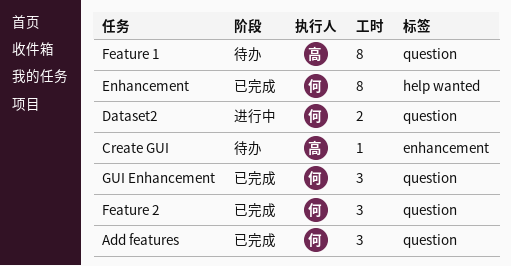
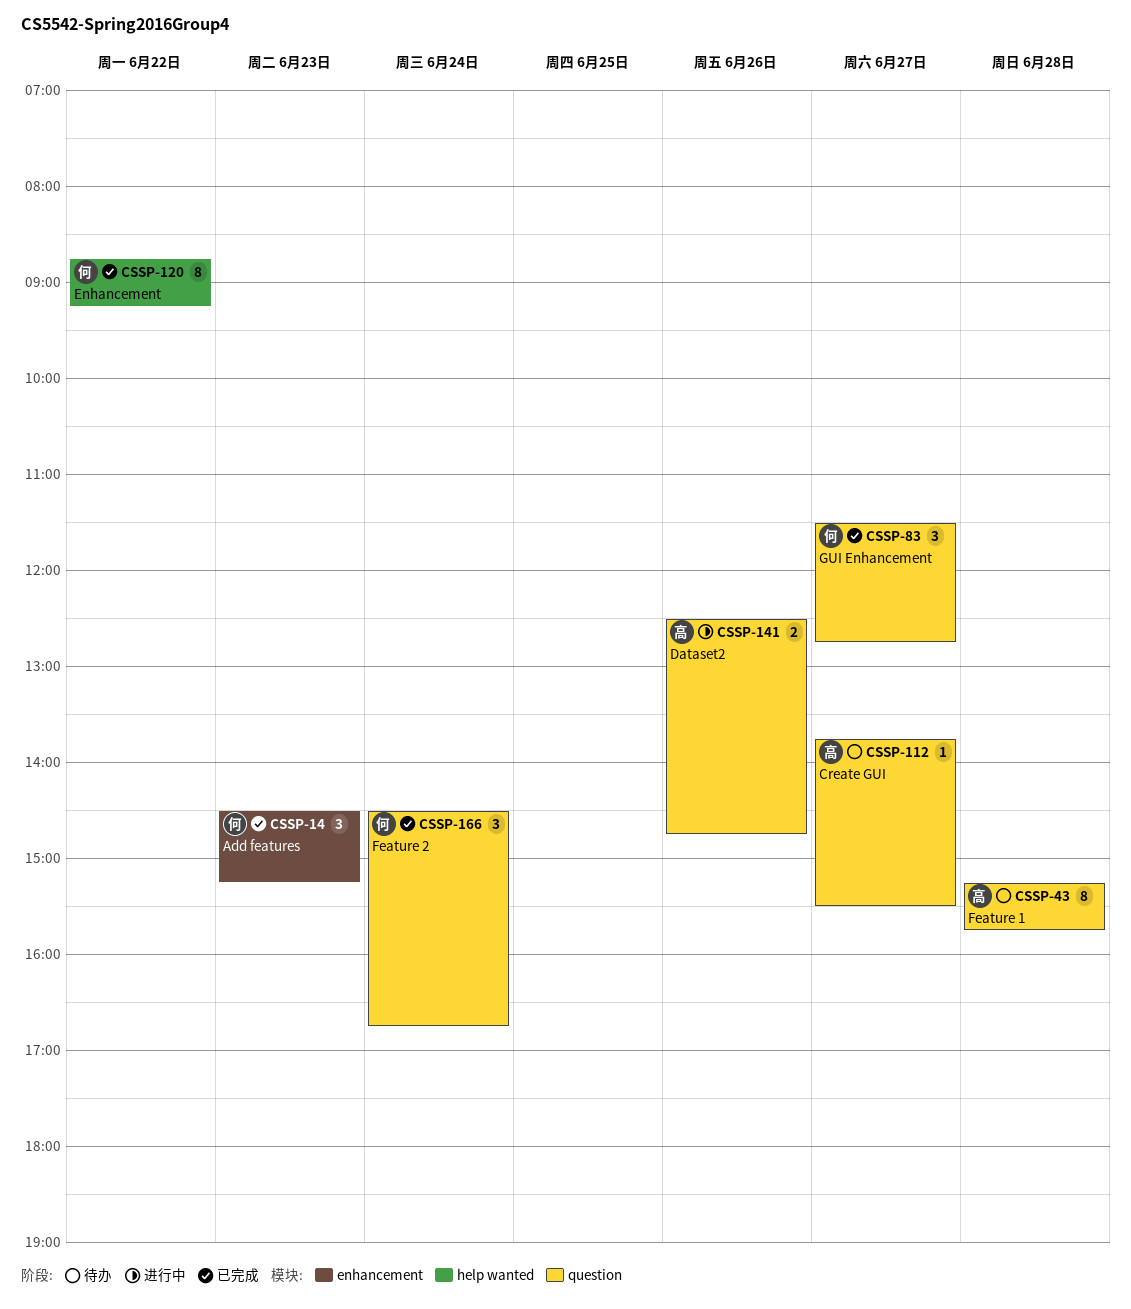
Add features, label: question -> enhancement
Create GUI, label: enhancement -> question
Dataset2, owner: 何 -> 高

